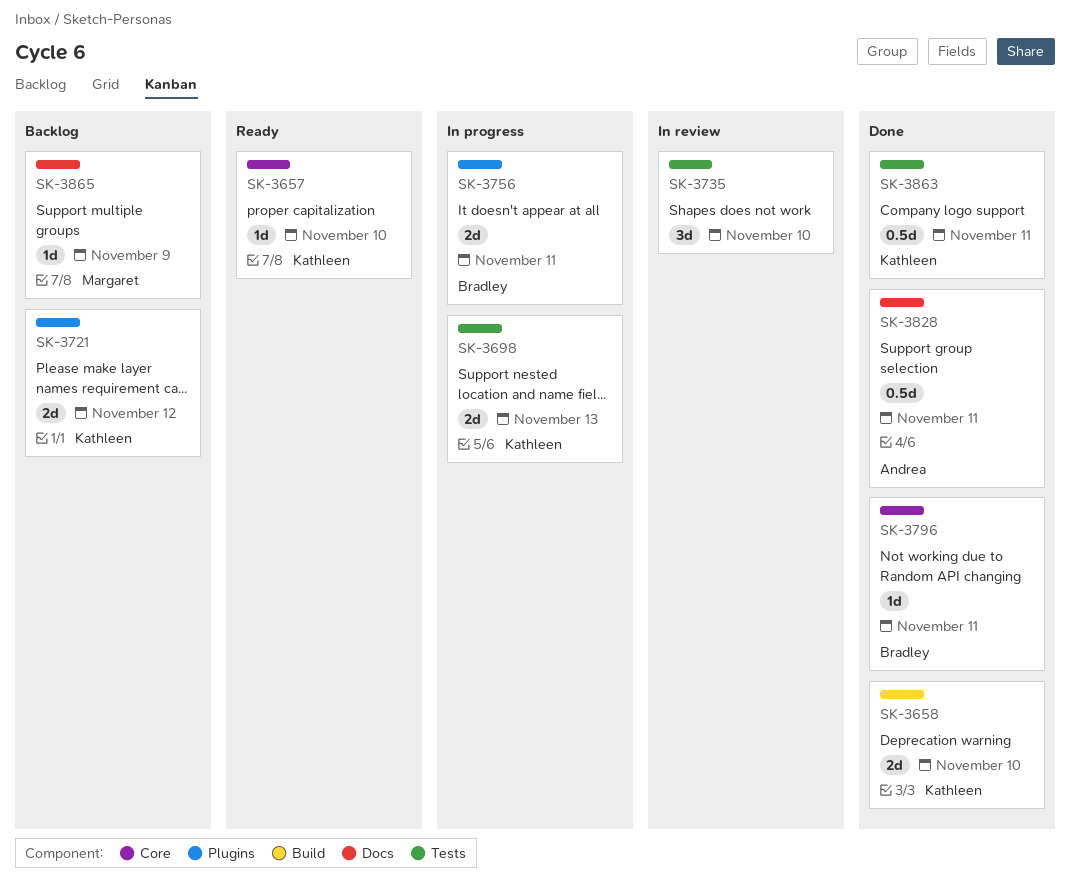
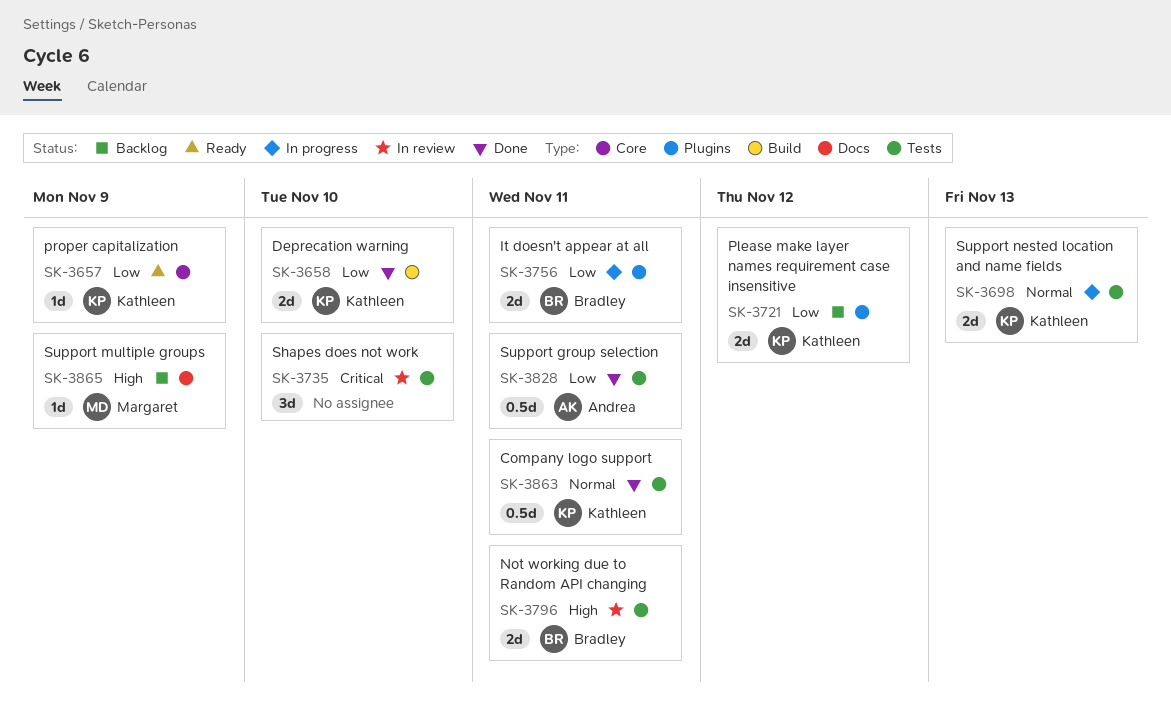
SK-3657, due: Nov 10 -> Nov 9
SK-3796, status: Done -> In review
SK-3796, label: Core -> Tests
SK-3796, estimate: 1d -> 2d
SK-3828, label: Docs -> Tests

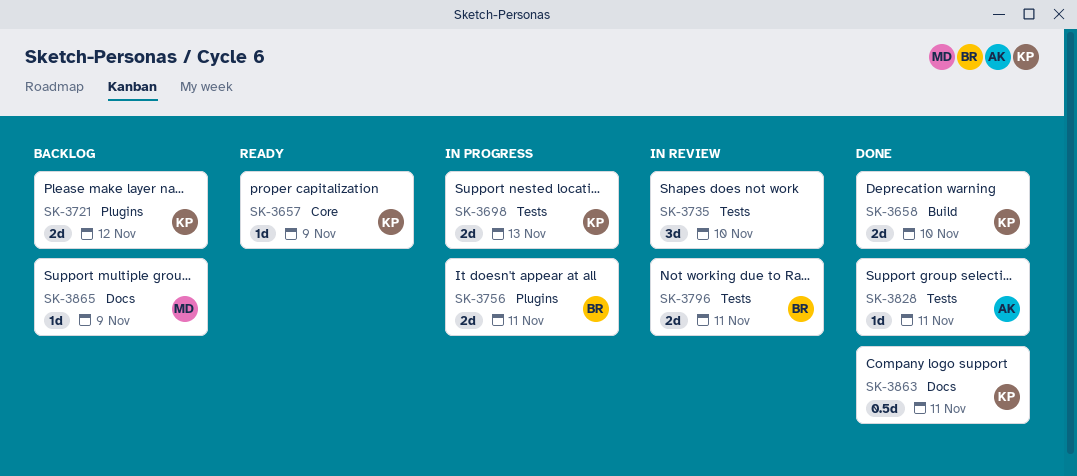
SK-3828, estimate: 0.5d -> 1d
SK-3863, label: Tests -> Docs

